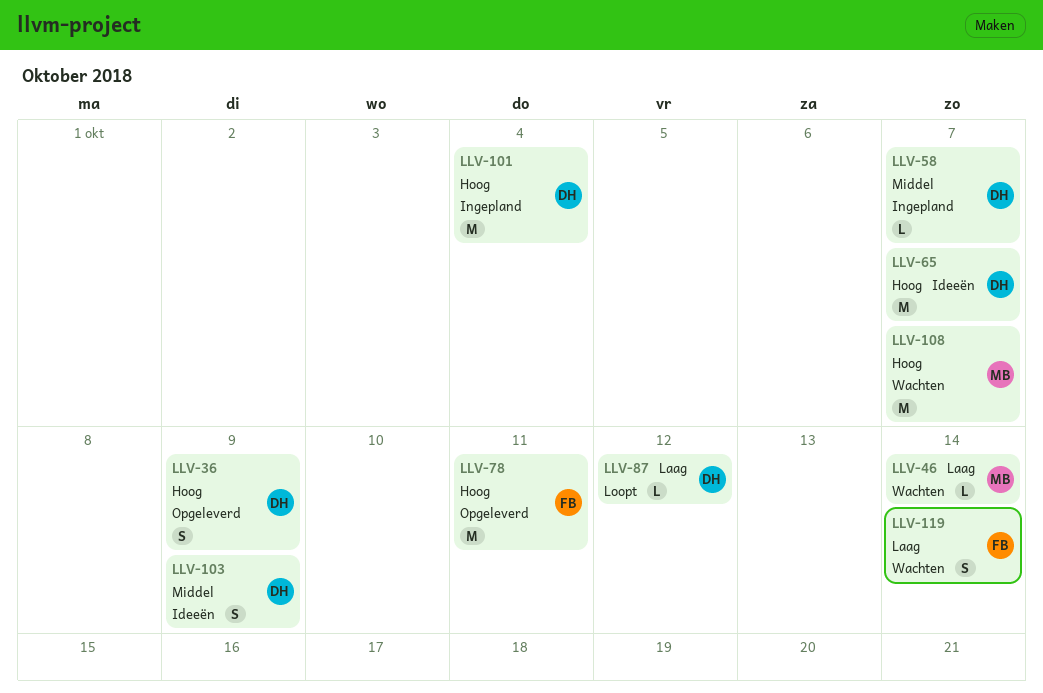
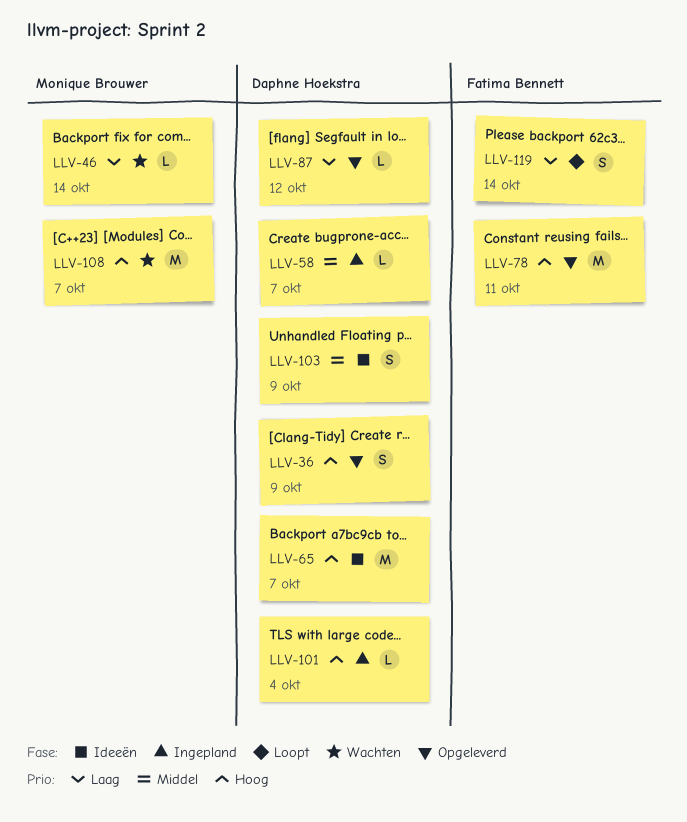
LLV-87, status: Loopt -> Opgeleverd
LLV-101, estimate: M -> L
LLV-119, status: Wachten -> Loopt

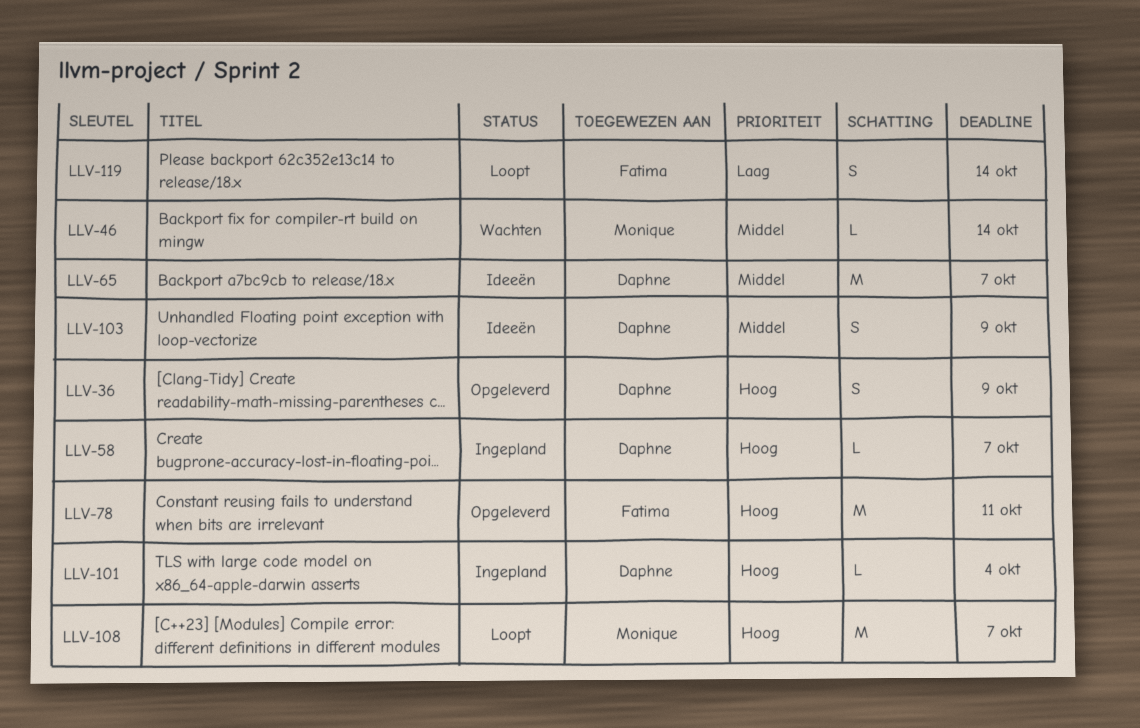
LLV-46, priority: Laag -> Middel
LLV-58, priority: Middel -> Hoog
LLV-65, priority: Hoog -> Middel
LLV-87: present -> none
LLV-108, status: Wachten -> Loopt

